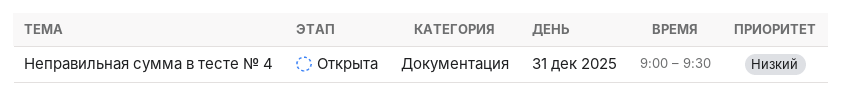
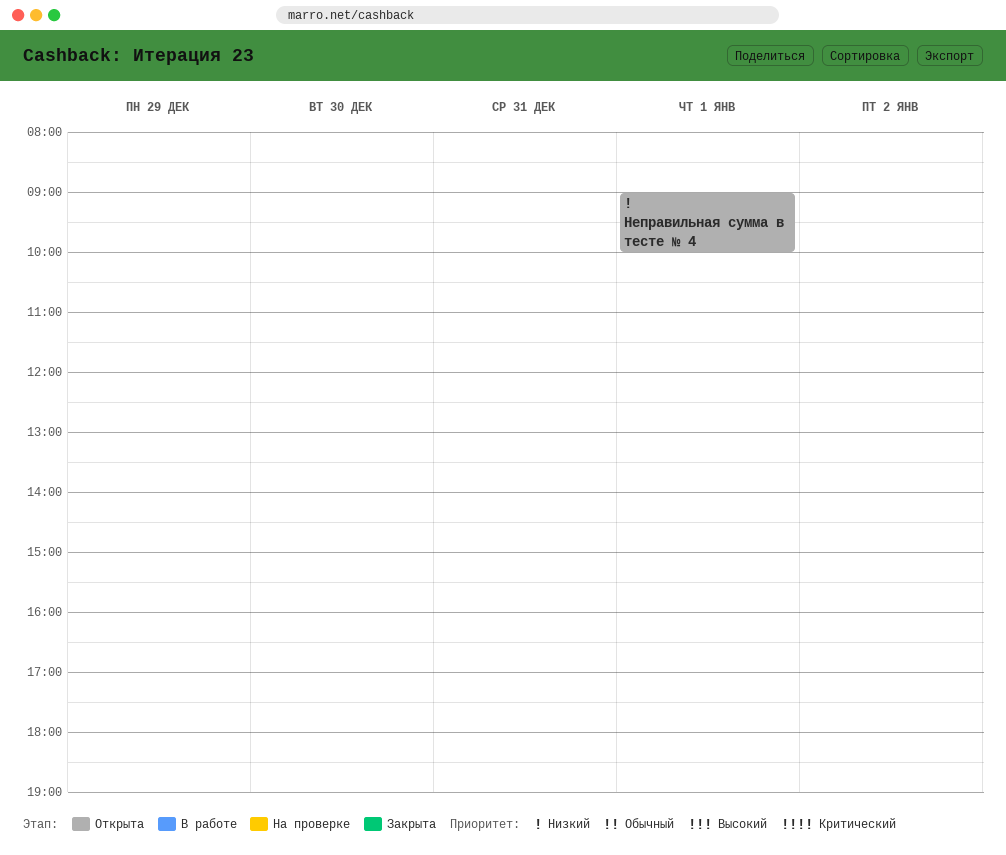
Неправильная сумма в тесте № 4, day: Dec 31 -> Jan 1
Неправильная сумма в тесте № 4, ends: 09:30 -> 10:00

